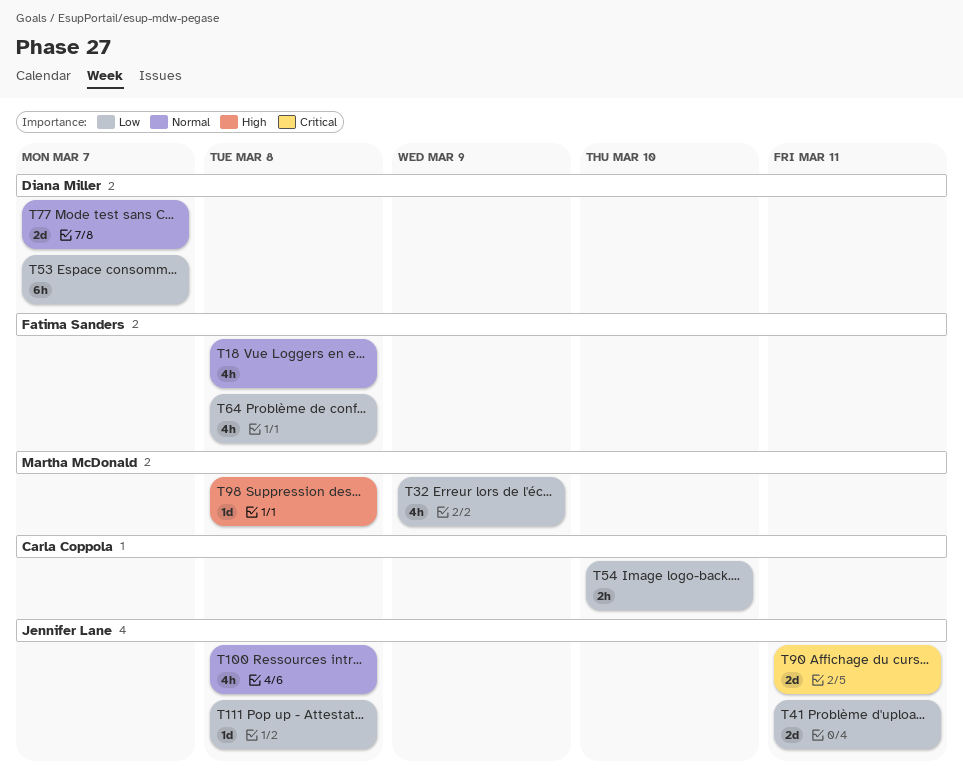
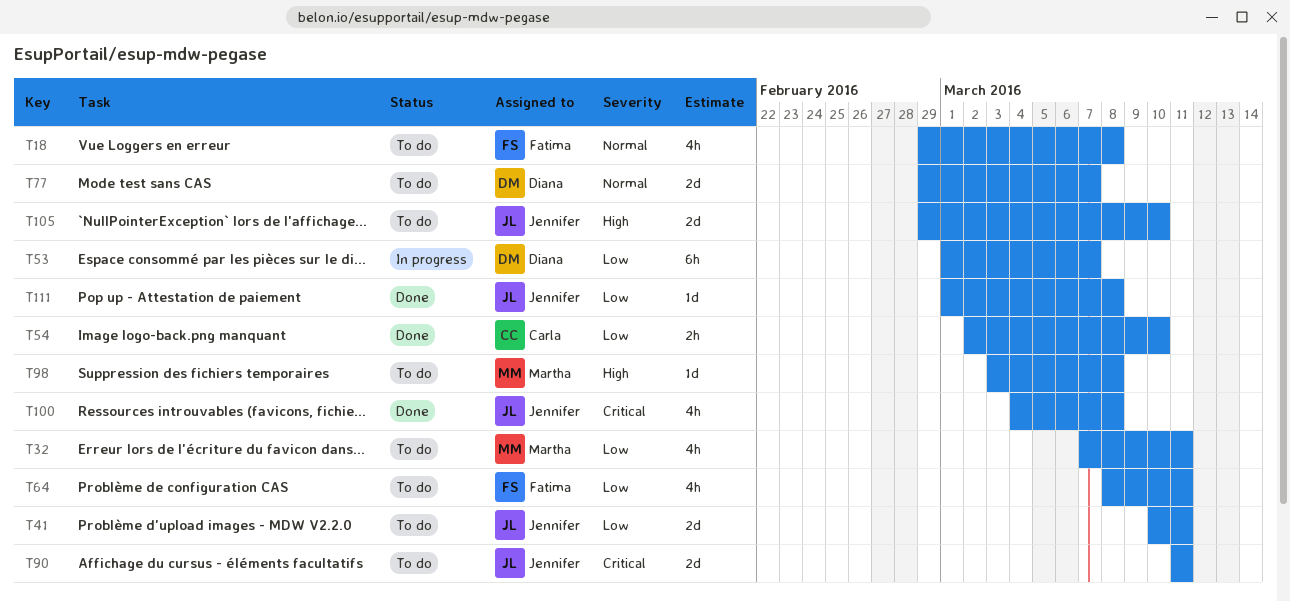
T32, due: Mar 9 -> Mar 11
T64, due: Mar 8 -> Mar 11
T100, priority: Normal -> Critical
T105: none -> present

